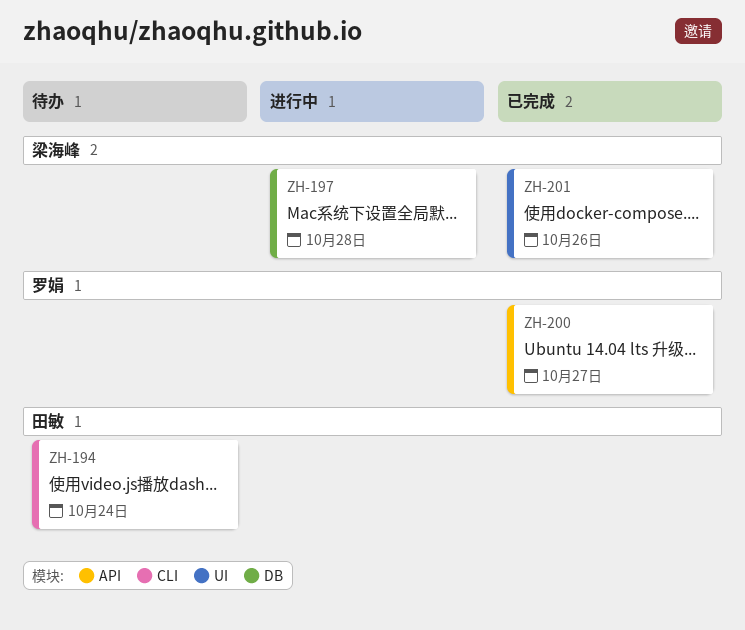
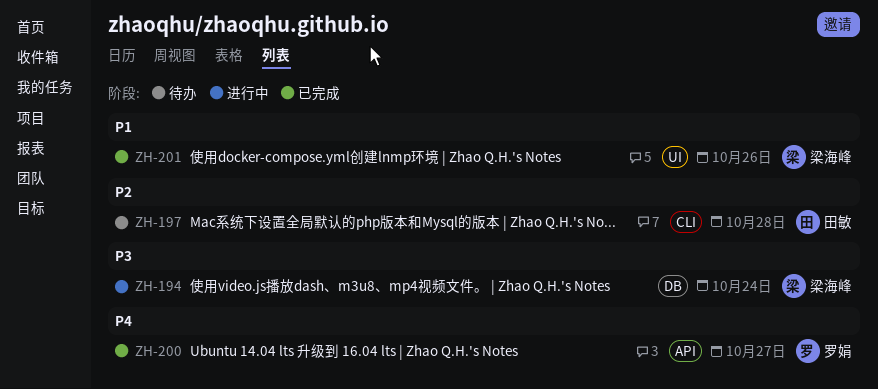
ZH-194, status: 待办 -> 进行中
ZH-194, owner: 田敏 -> 梁海峰
ZH-194, label: CLI -> DB
ZH-197, status: 进行中 -> 待办
ZH-197, owner: 梁海峰 -> 田敏
ZH-197, label: DB -> CLI

